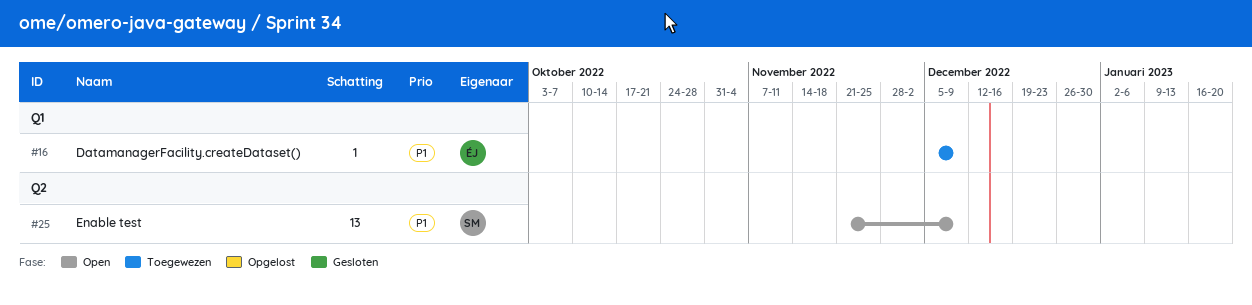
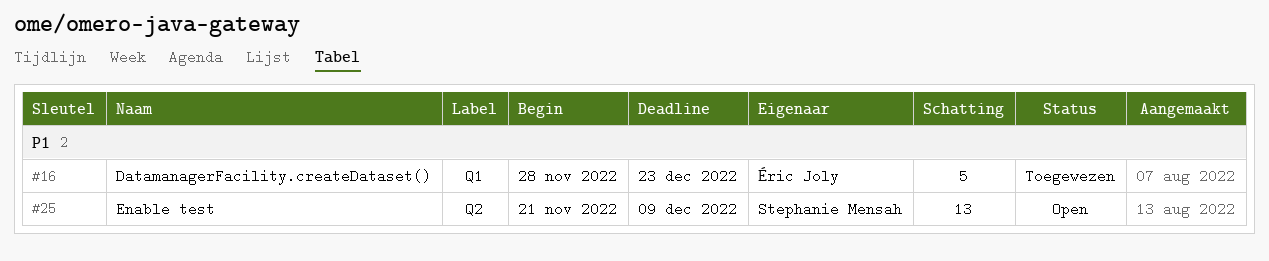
#16, estimate: 1 -> 5
#16, start: Dec 5 -> Nov 28
#16, due: Dec 9 -> Dec 23

